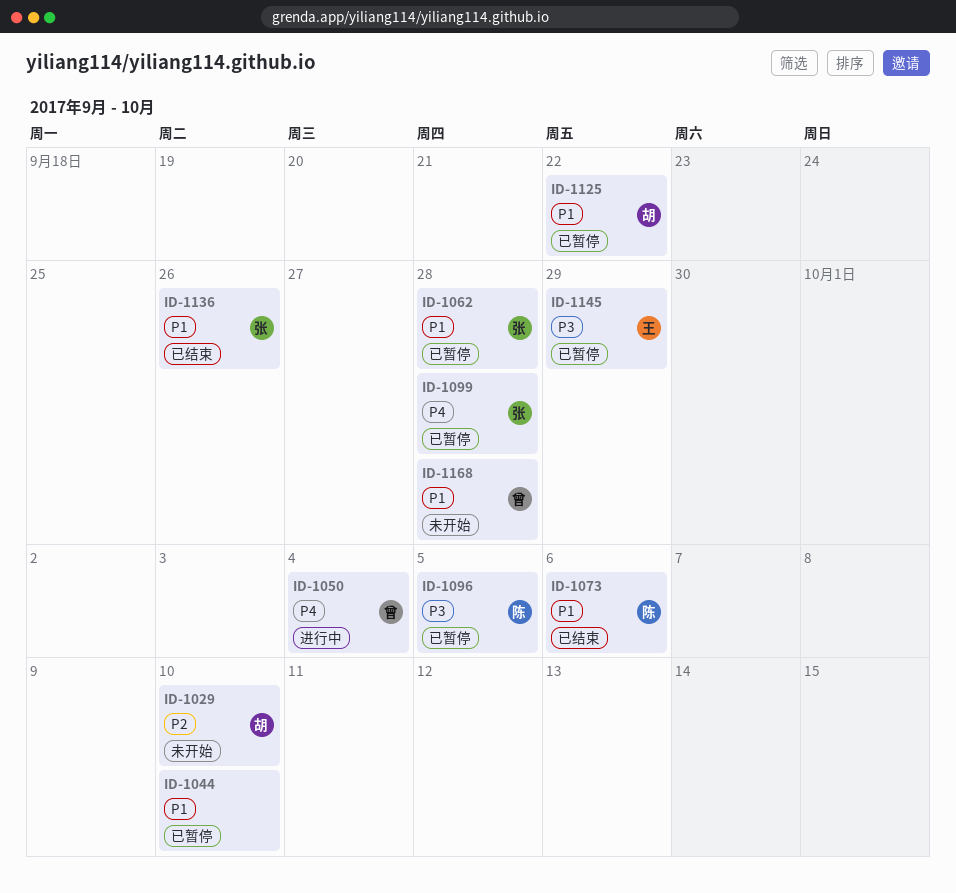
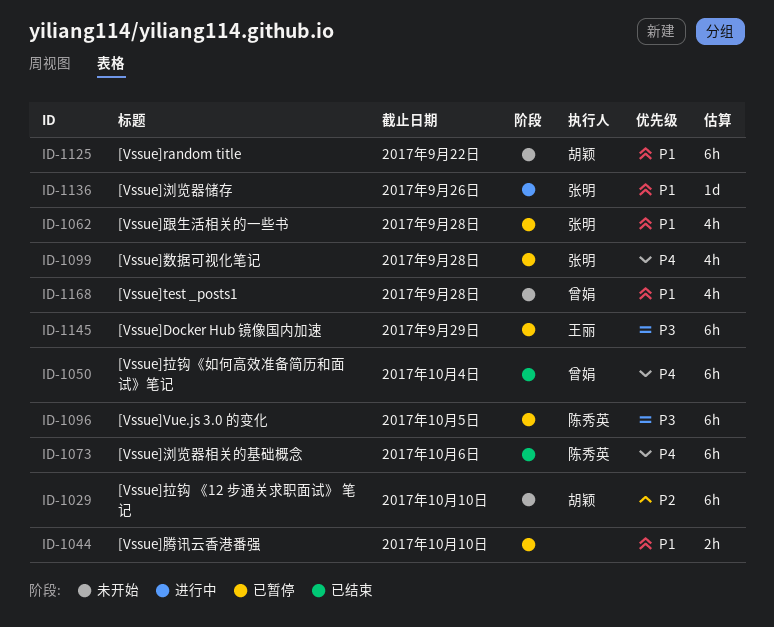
ID-1050, status: 进行中 -> 已结束
ID-1073, priority: P1 -> P4
ID-1125, status: 已暂停 -> 未开始
ID-1136, status: 已结束 -> 进行中

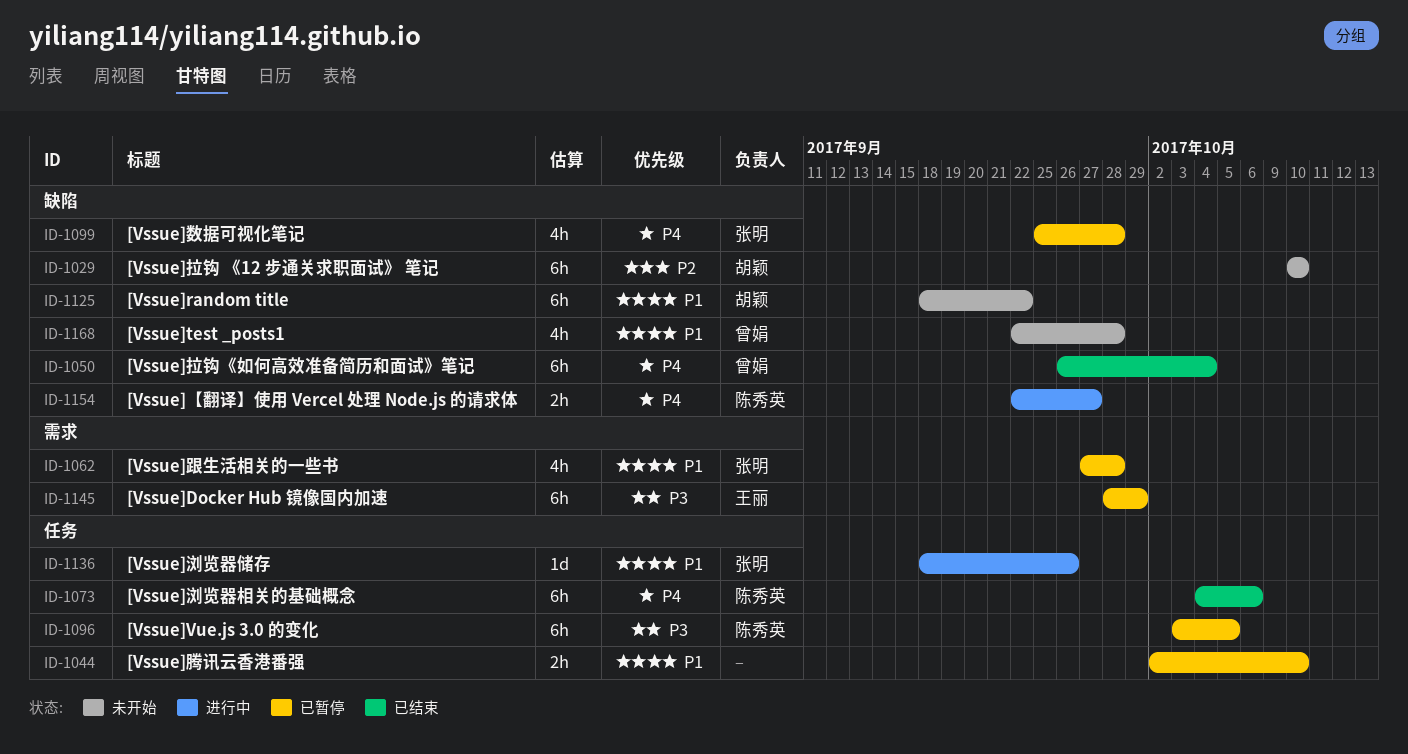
ID-1154: none -> present

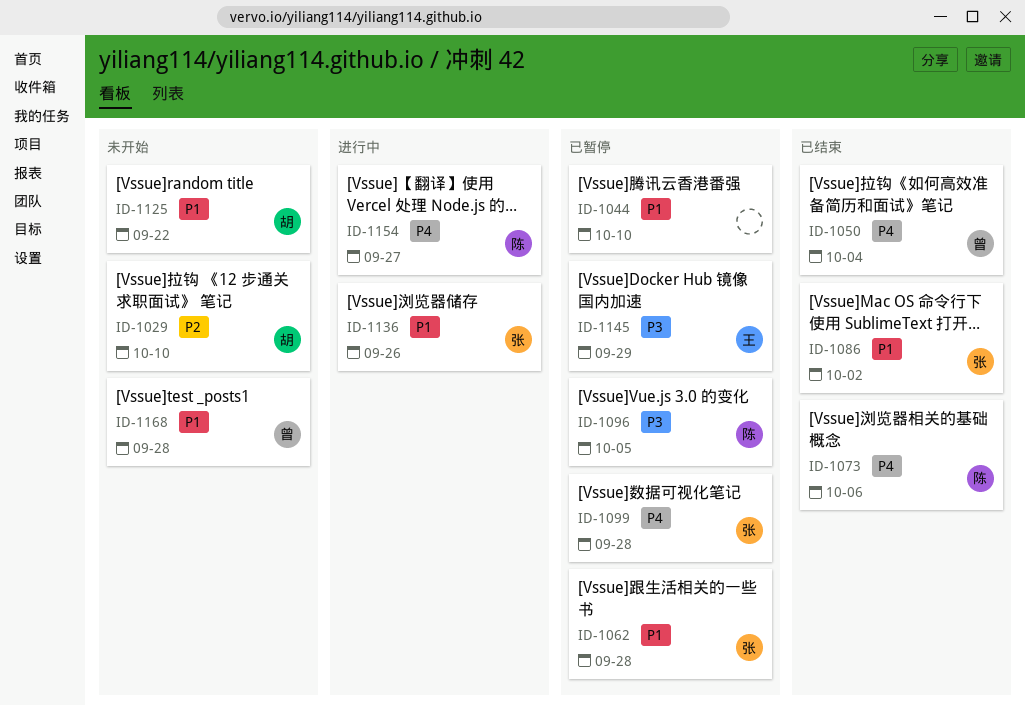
ID-1086: none -> present

